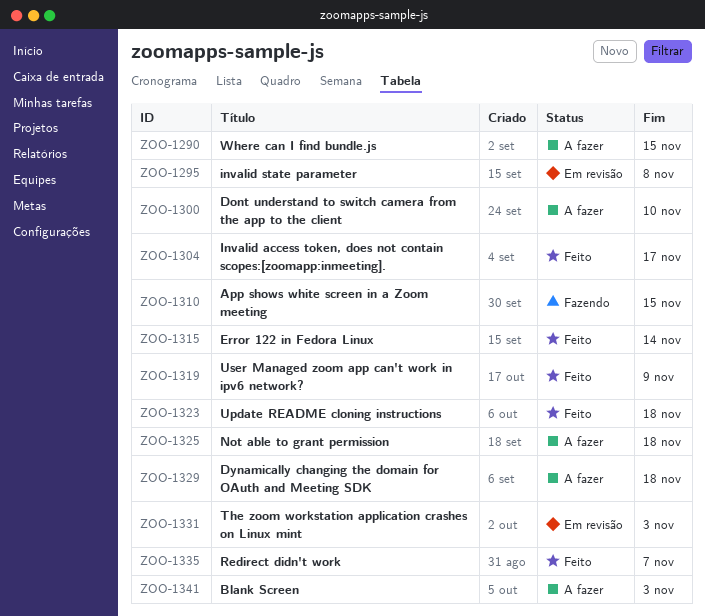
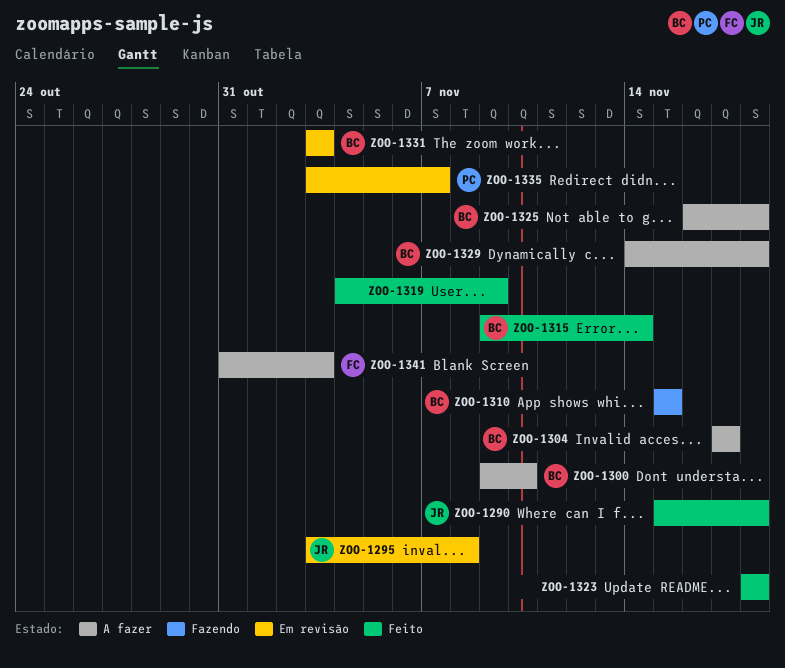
ZOO-1290, status: A fazer -> Feito
ZOO-1290, due: Nov 15 -> Nov 18
ZOO-1304, status: Feito -> A fazer
ZOO-1335, status: Feito -> Em revisão

